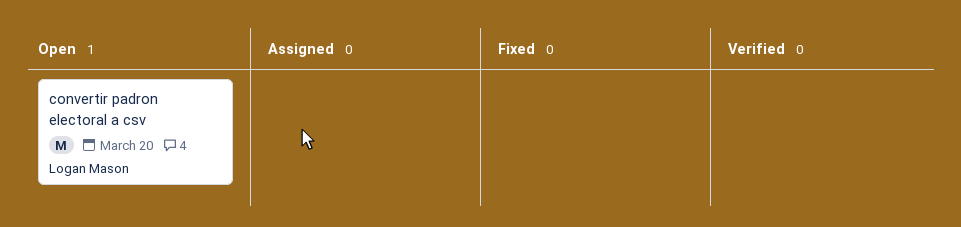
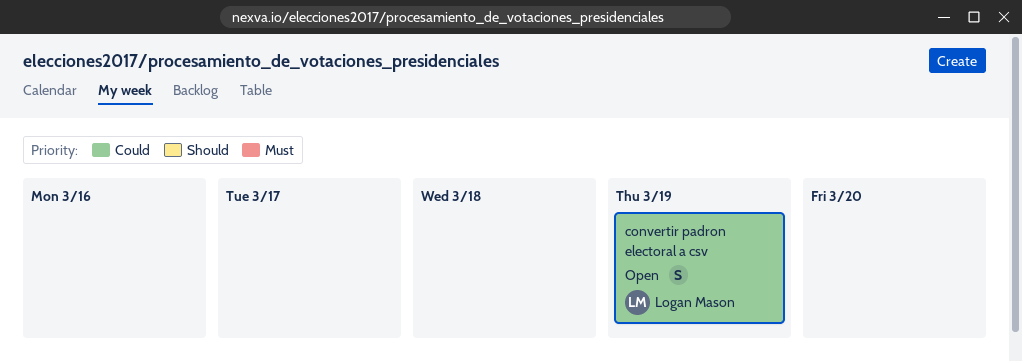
convertir padron electoral a csv, estimate: M -> S
convertir padron electoral a csv, due: Mar 20 -> Mar 19

